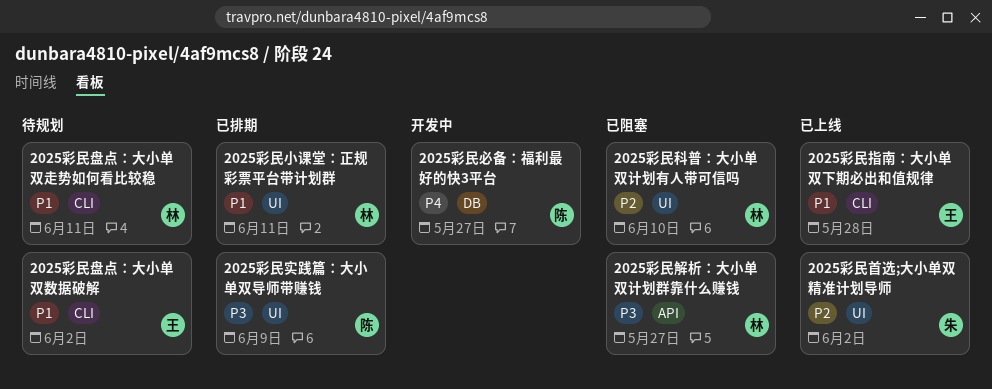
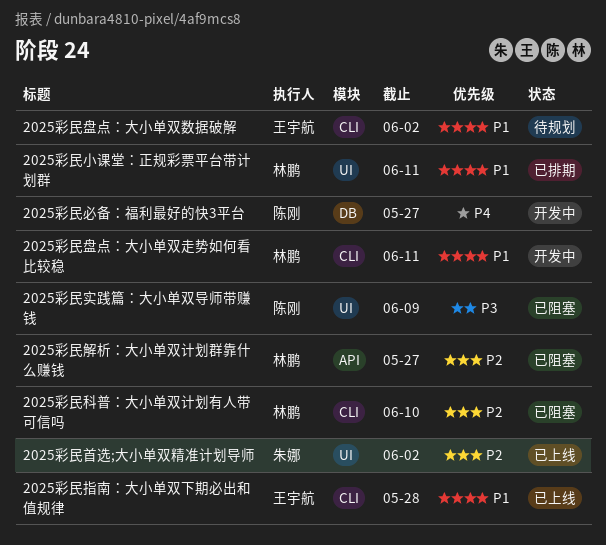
2025彩民实践篇：大小单双导师带赚钱, status: 已排期 -> 已阻塞
2025彩民盘点：大小单双走势如何看比较稳, status: 待规划 -> 开发中
2025彩民科普：大小单双计划有人带可信吗, label: UI -> CLI
2025彩民解析：大小单双计划群靠什么赚钱, priority: P3 -> P2

